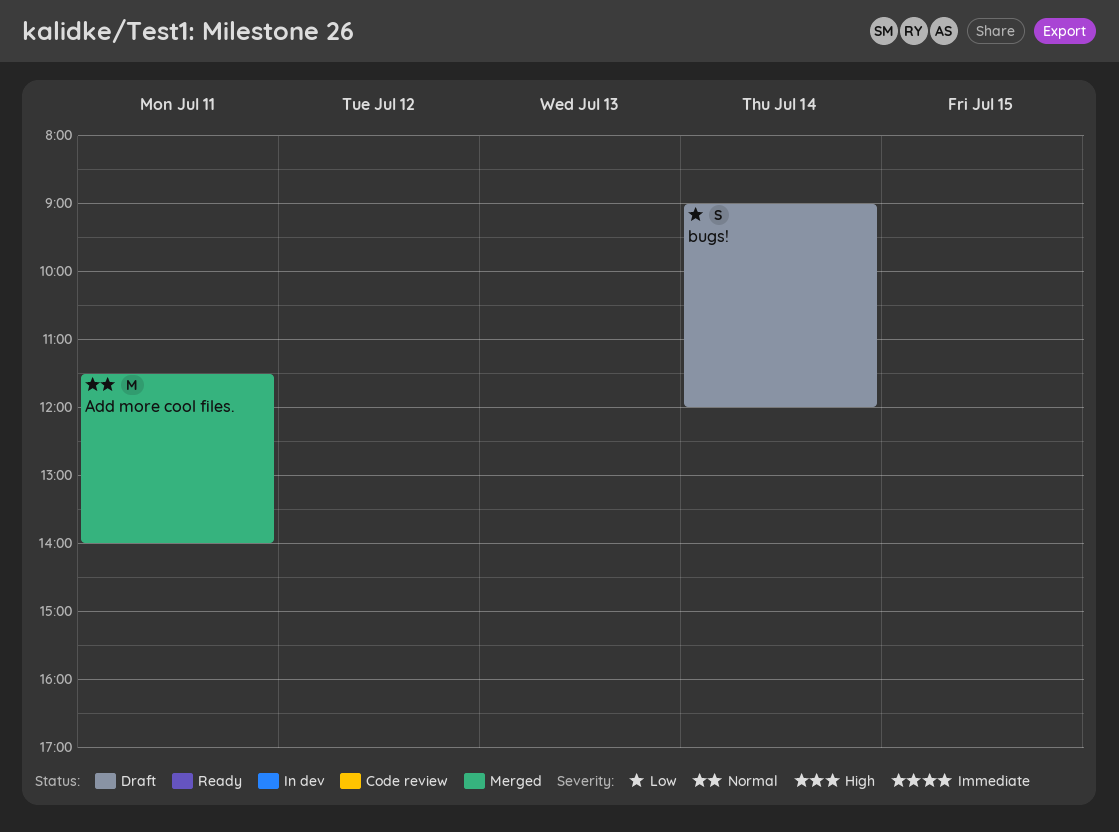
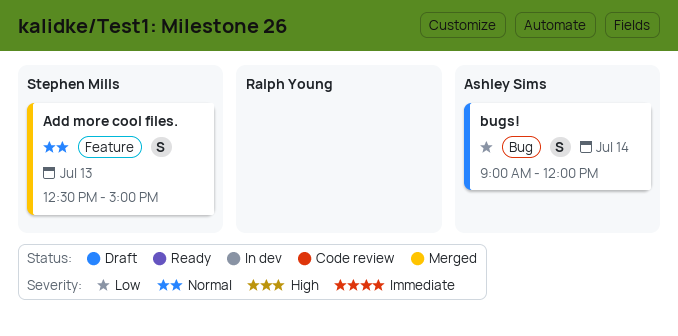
Add more cool files., estimate: M -> S
Add more cool files., day: Jul 11 -> Jul 13
Add more cool files., begins: 11:30 -> 12:30
Add more cool files., ends: 14:00 -> 15:00

